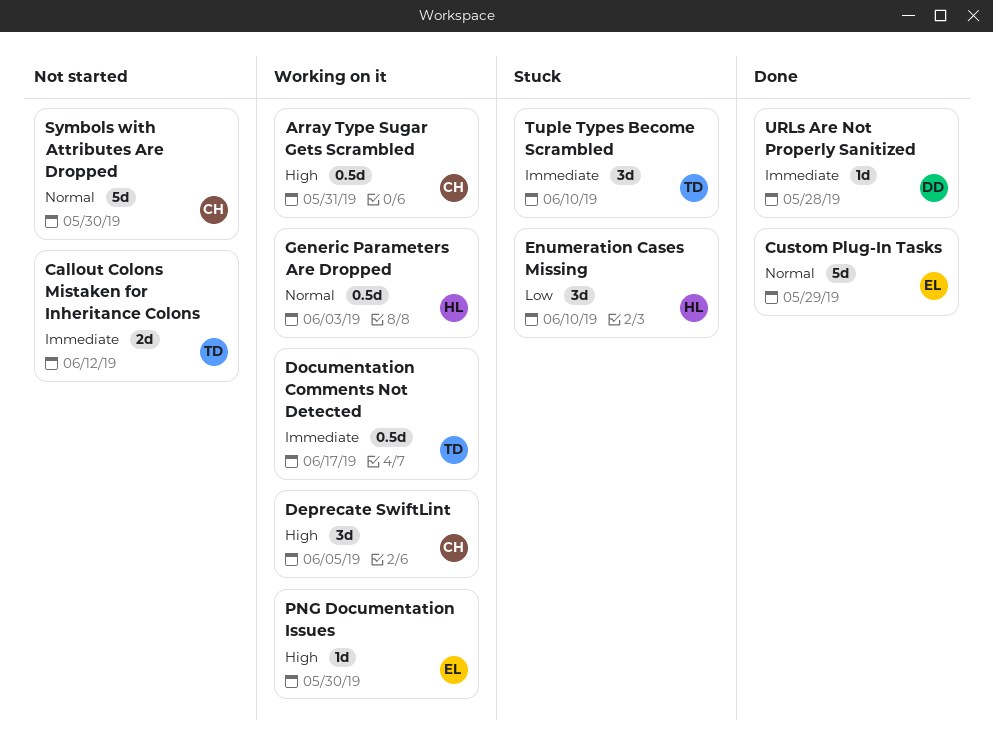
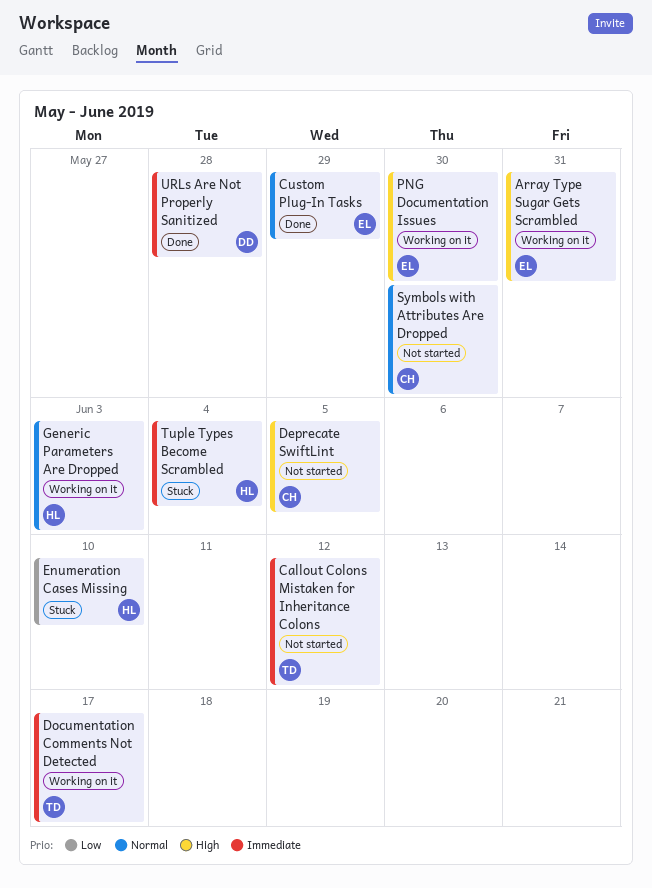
Array Type Sugar Gets Scrambled, owner: CH -> EL
Deprecate SwiftLint, status: Working on it -> Not started
Tuple Types Become Scrambled, owner: TD -> HL
Tuple Types Become Scrambled, due: Jun 10 -> Jun 4

